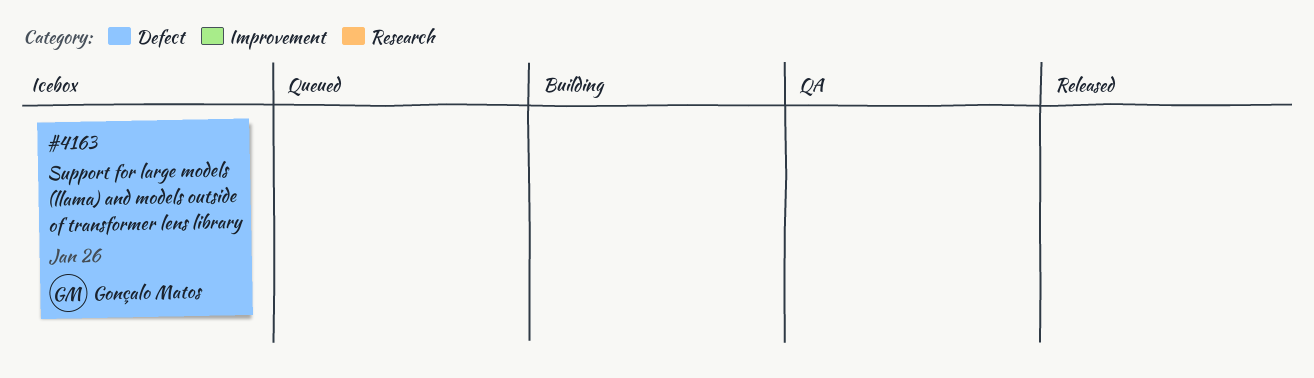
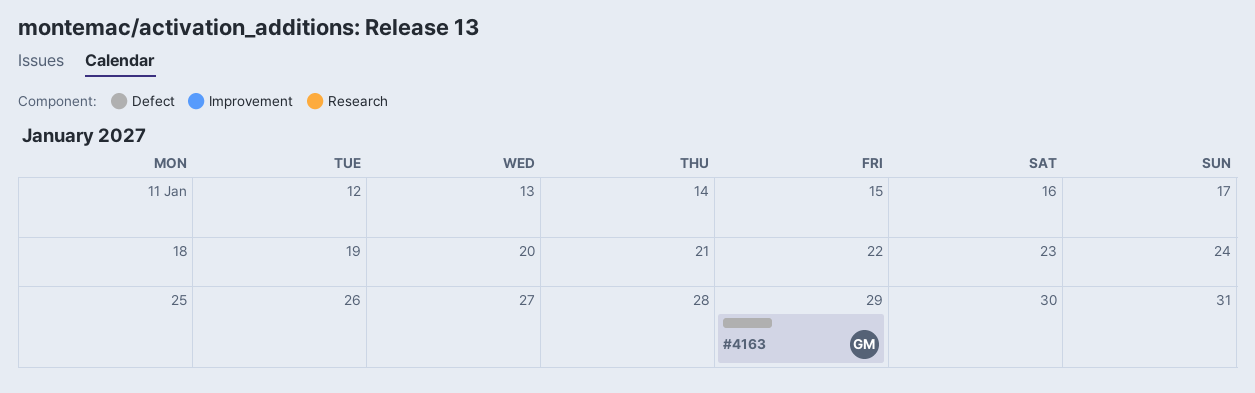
#4163, due: Jan 26 -> Jan 29

